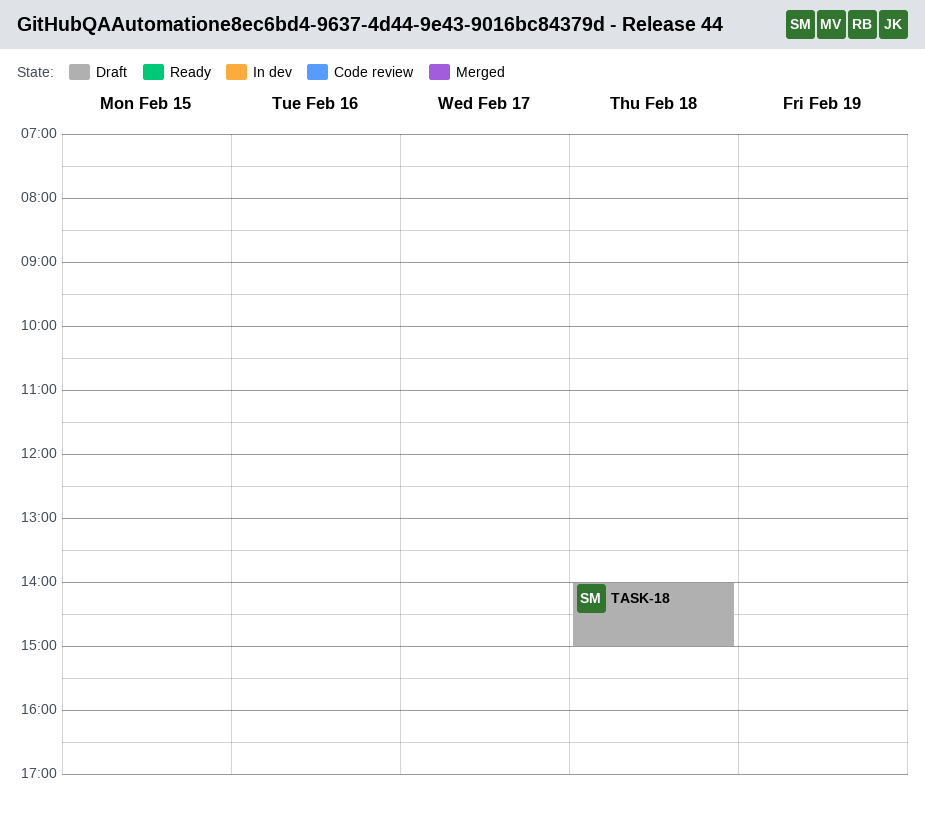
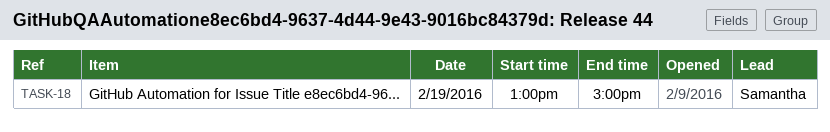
TASK-18, day: Feb 18 -> Feb 19
TASK-18, begins: 14:00 -> 13:00

